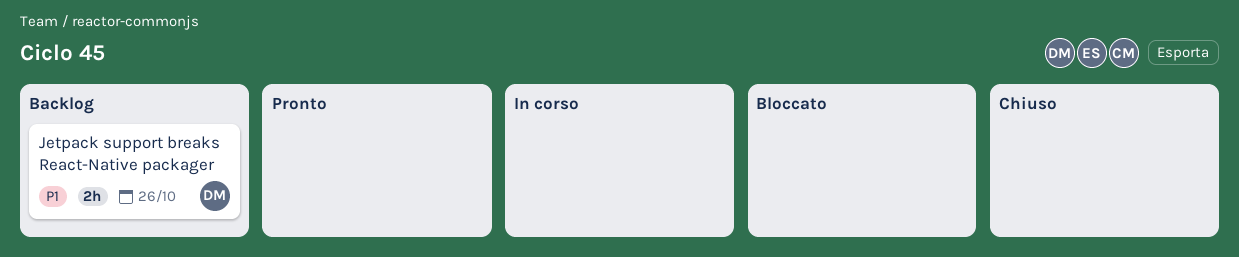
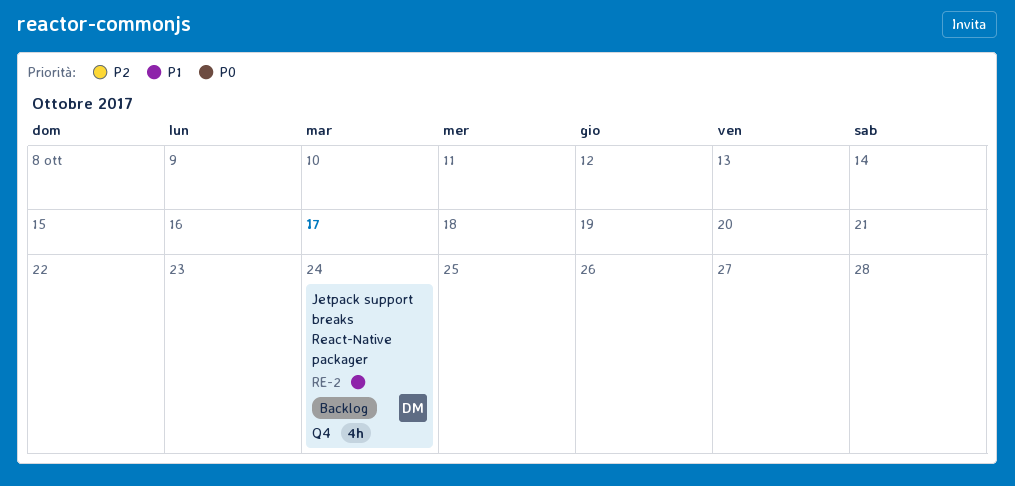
Jetpack support breaks React-Native packager, estimate: 2h -> 4h
Jetpack support breaks React-Native packager, due: Oct 26 -> Oct 24

